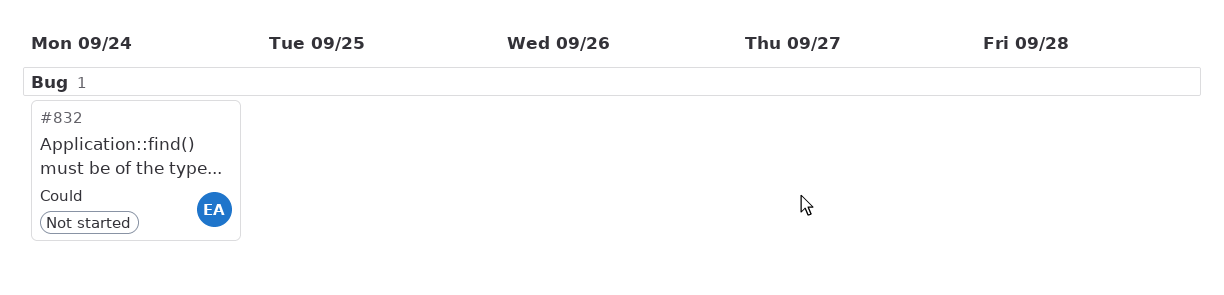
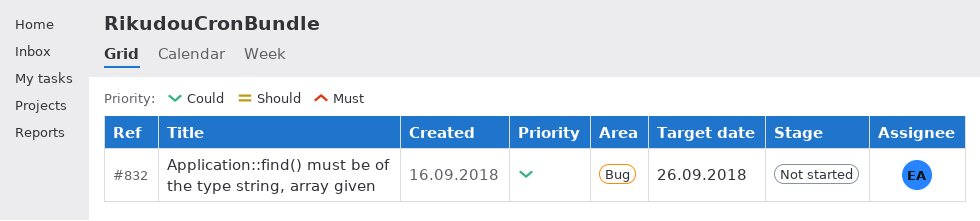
#832, due: Sep 24 -> Sep 26

